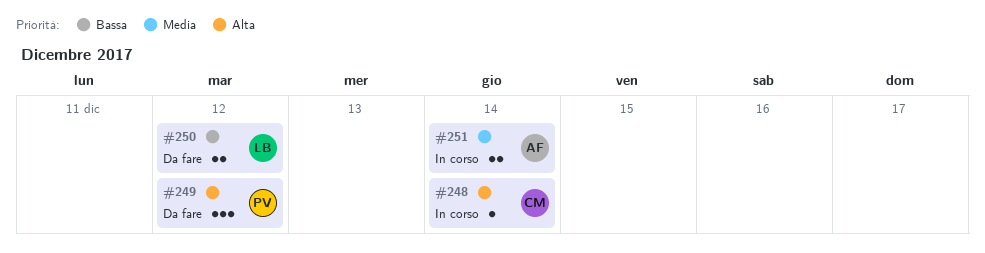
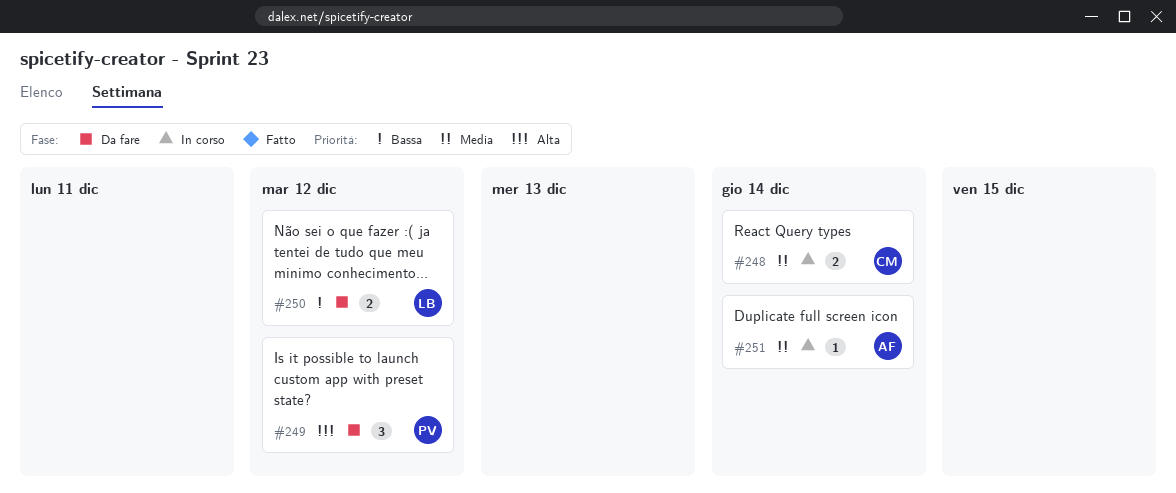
#248, priority: Alta -> Media
#248, estimate: 1 -> 2
#251, estimate: 2 -> 1

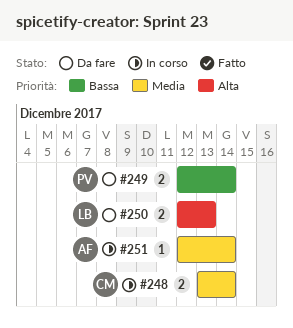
#249, priority: Alta -> Bassa
#249, estimate: 3 -> 2
#249, due: Dec 12 -> Dec 14
#250, priority: Bassa -> Alta
#250, due: Dec 12 -> Dec 13

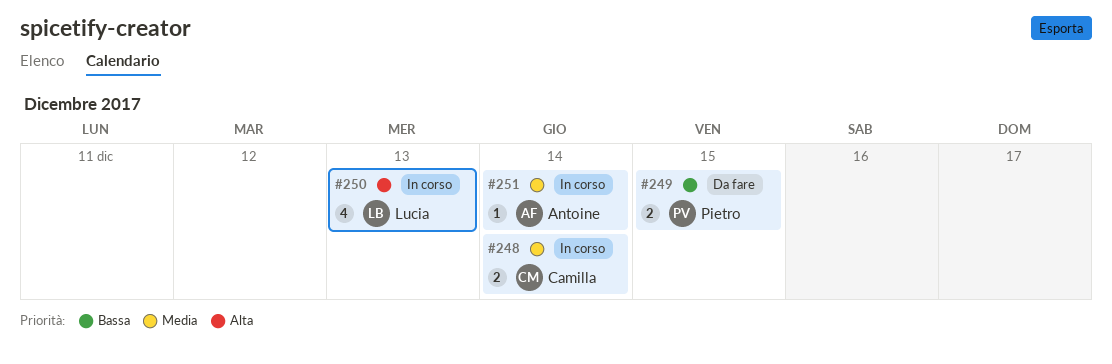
#249, due: Dec 14 -> Dec 15
#250, status: Da fare -> In corso
#250, estimate: 2 -> 4

